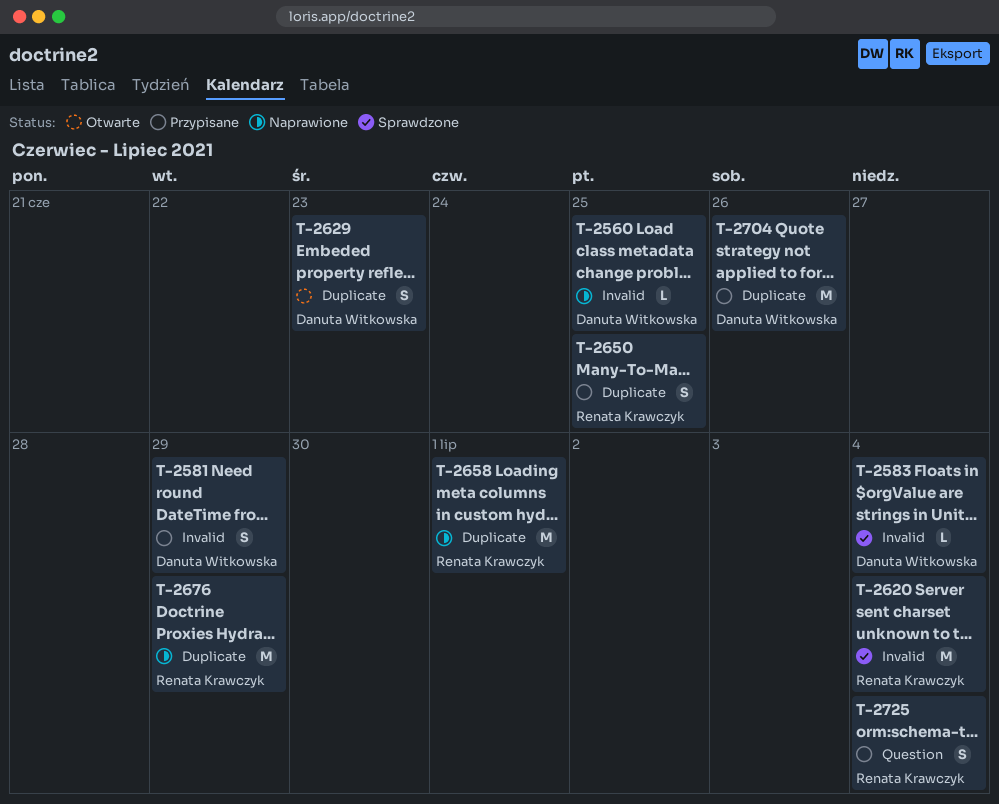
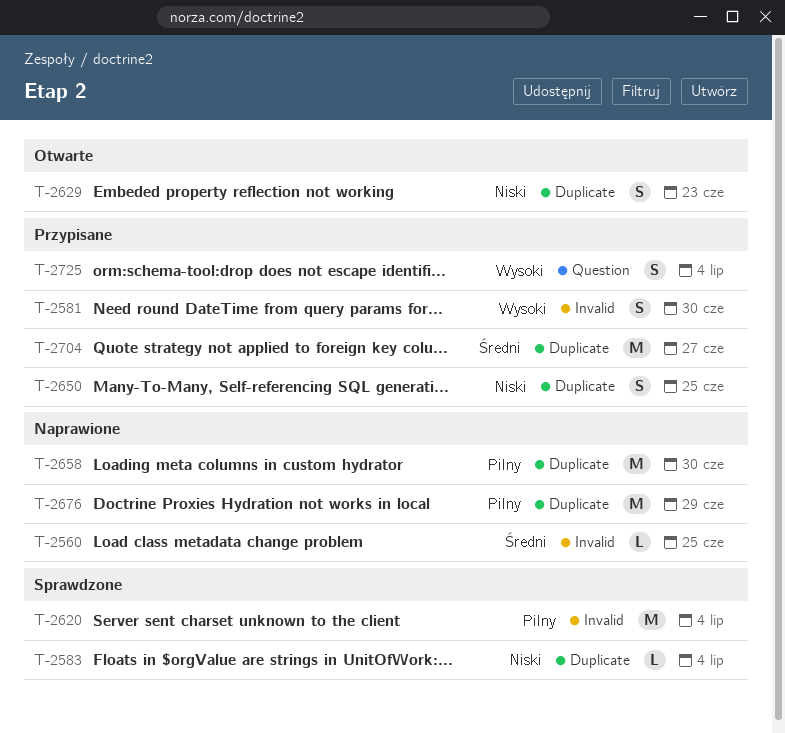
T-2581, due: Jun 29 -> Jun 30
T-2583, label: Invalid -> Duplicate
T-2658, due: Jul 1 -> Jun 30
T-2704, due: Jun 26 -> Jun 27

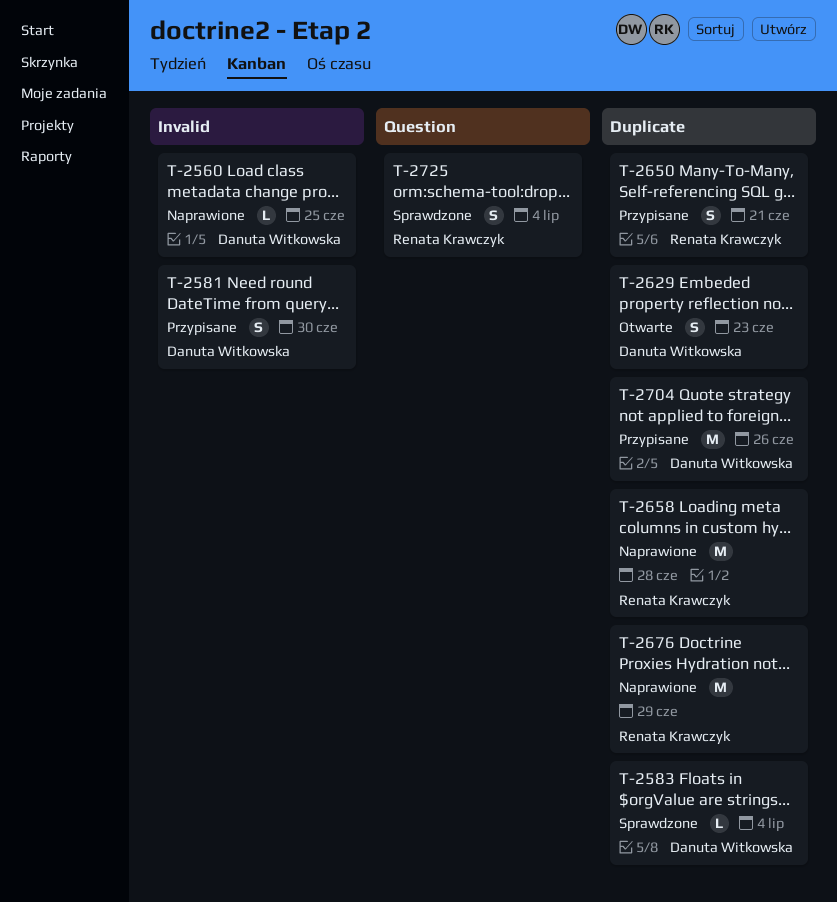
T-2620: present -> none
T-2650, due: Jun 25 -> Jun 21
T-2658, due: Jun 30 -> Jun 28
T-2704, due: Jun 27 -> Jun 26
T-2725, status: Przypisane -> Sprawdzone

